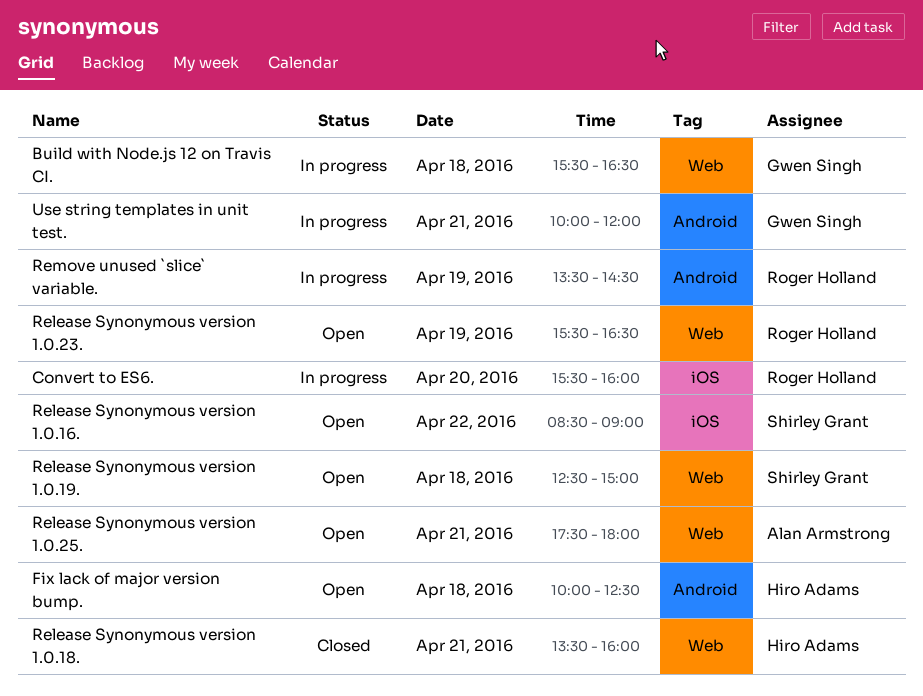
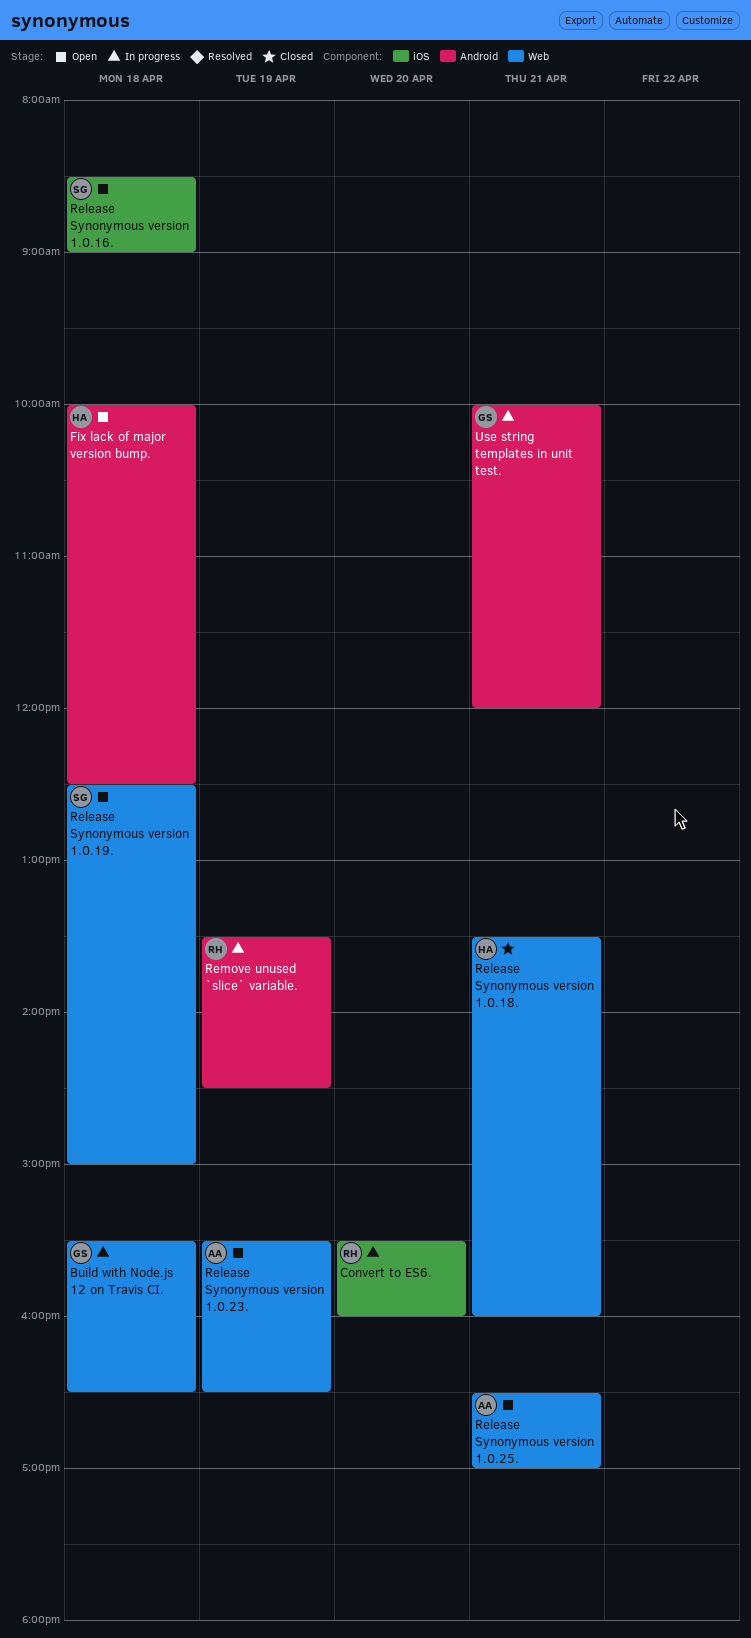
Release Synonymous version 1.0.16., day: Apr 22 -> Apr 18
Release Synonymous version 1.0.23., owner: Roger Holland -> Alan Armstrong
Release Synonymous version 1.0.25., begins: 17:30 -> 16:30
Release Synonymous version 1.0.25., ends: 18:00 -> 17:00

